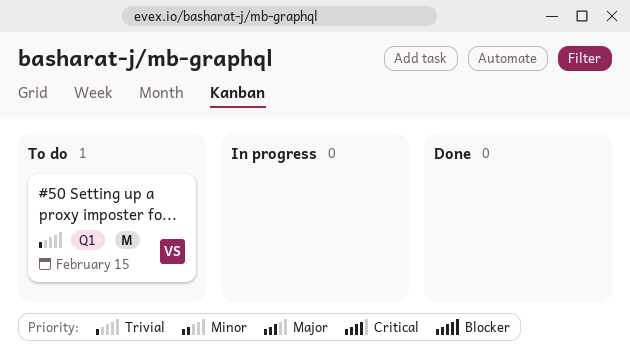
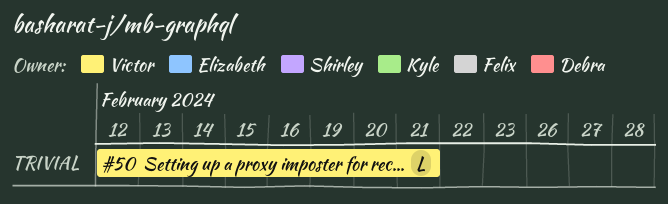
#50, estimate: M -> L
#50, due: Feb 15 -> Feb 21

